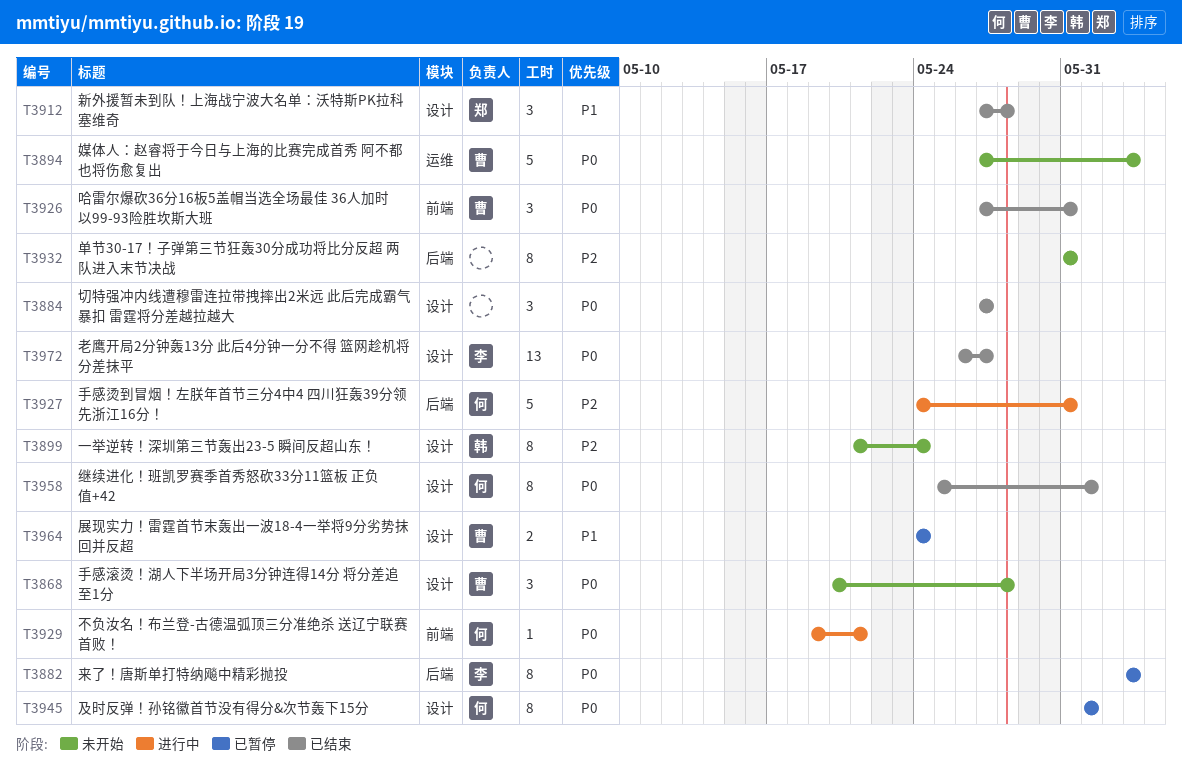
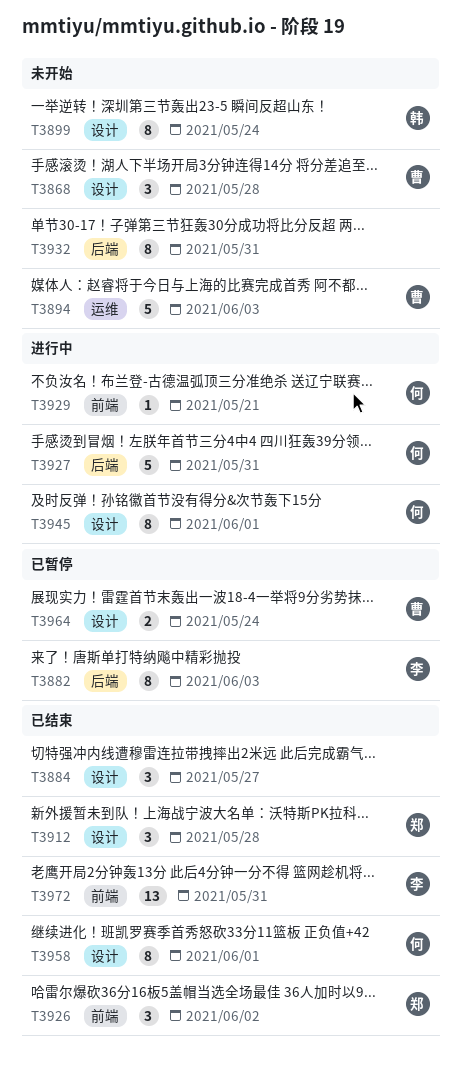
T3926, owner: 曹 -> 郑
T3926, due: May 31 -> Jun 2
T3945, status: 已暂停 -> 进行中
T3972, label: 设计 -> 前端
T3972, due: May 27 -> May 31

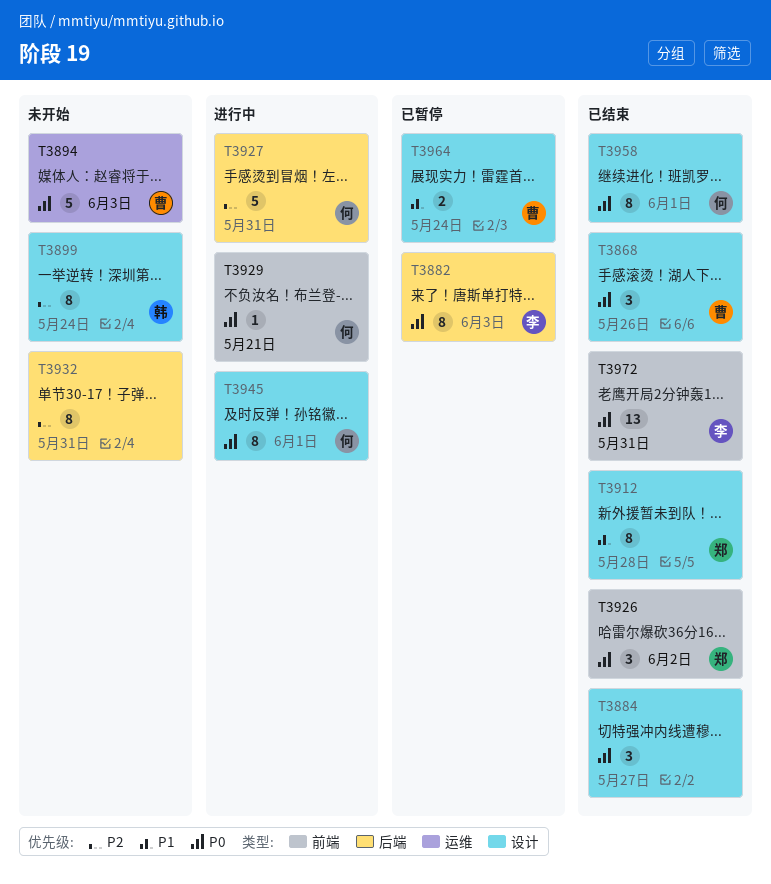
T3868, status: 未开始 -> 已结束
T3868, due: May 28 -> May 26
T3912, estimate: 3 -> 8

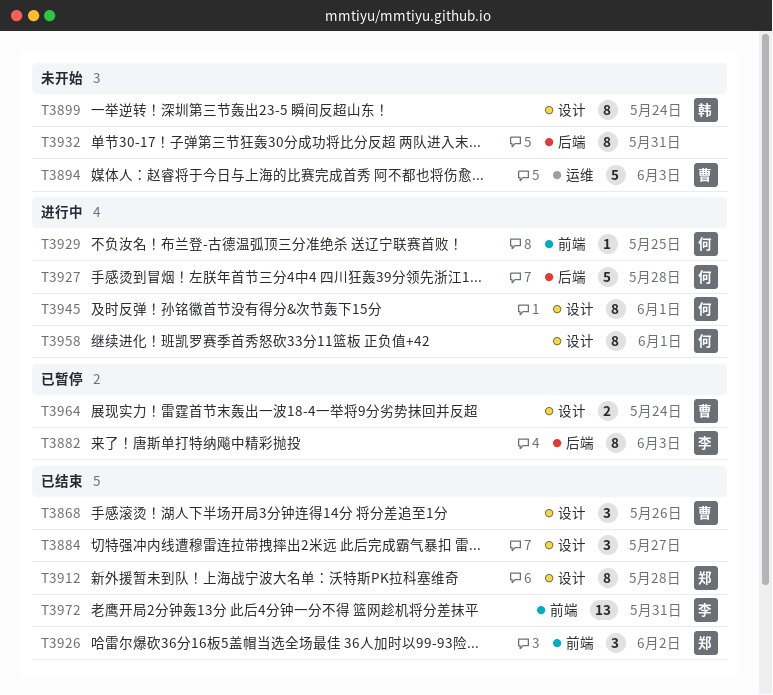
T3927, due: May 31 -> May 28
T3929, due: May 21 -> May 25
T3958, status: 已结束 -> 进行中

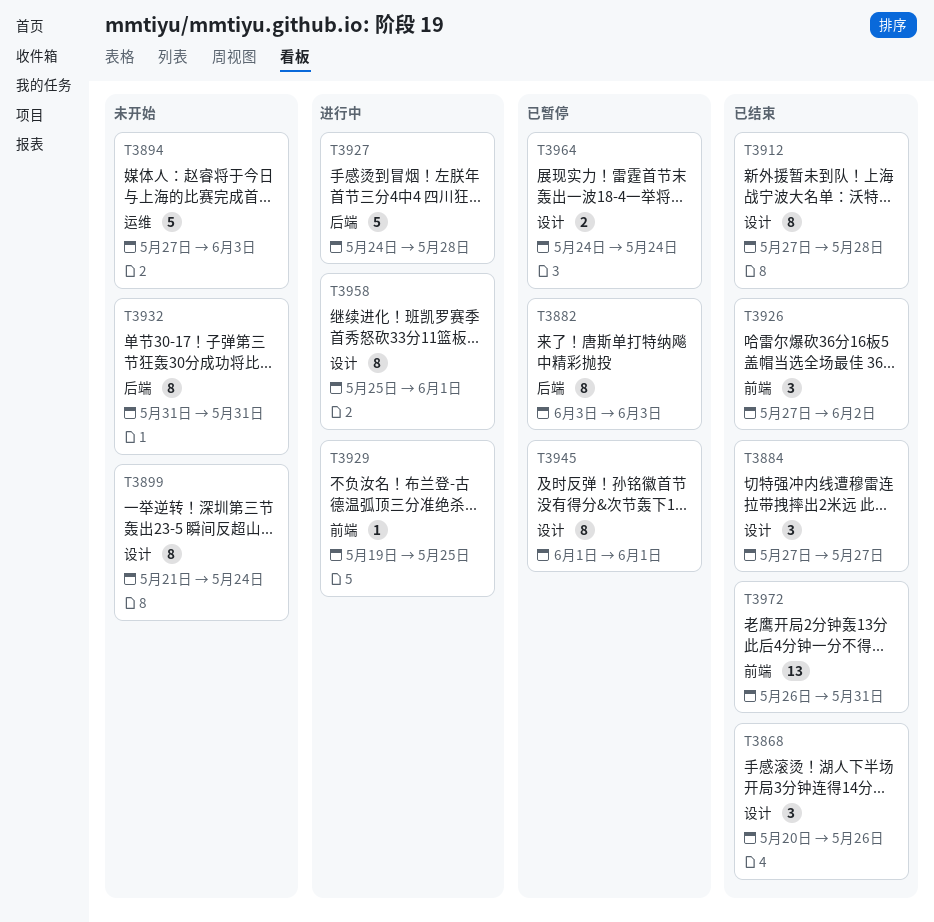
T3945, status: 进行中 -> 已暂停

